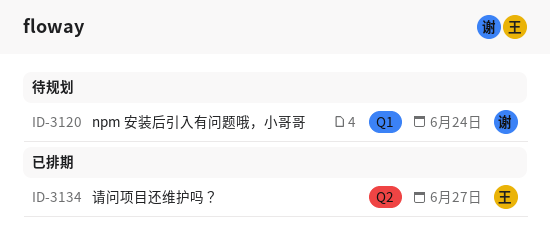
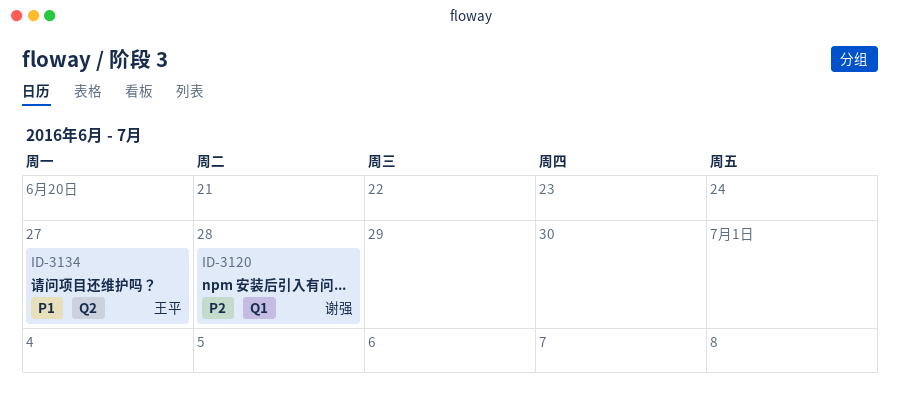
ID-3120, due: Jun 24 -> Jun 28

